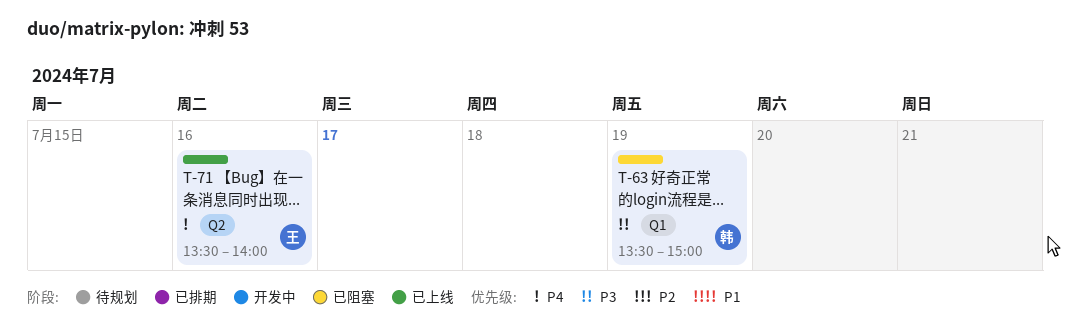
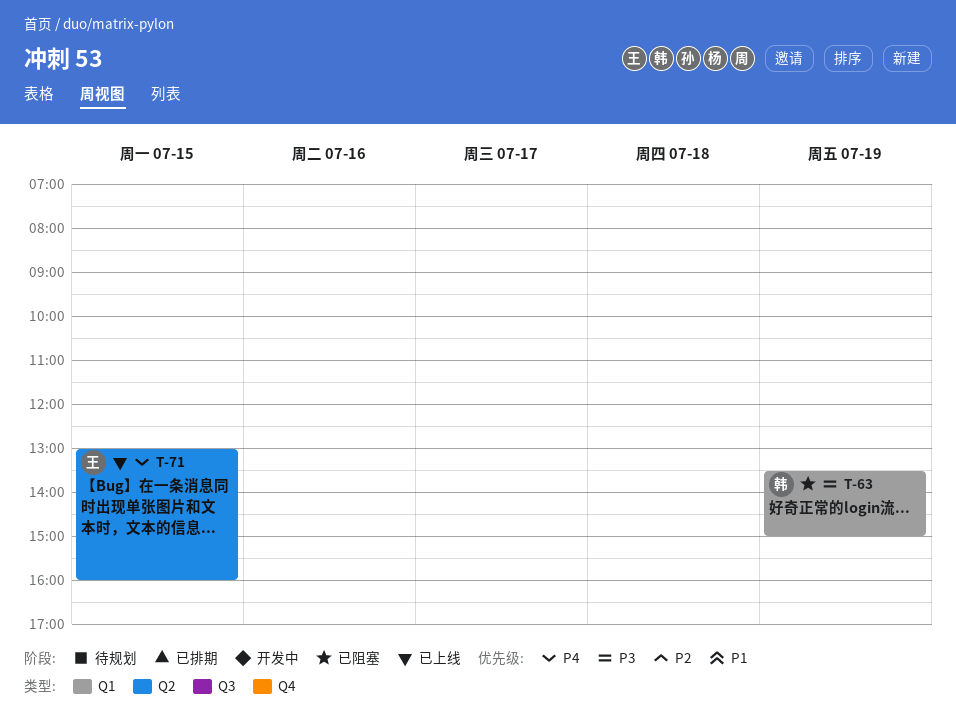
T-71, day: Jul 16 -> Jul 15
T-71, begins: 13:30 -> 13:00
T-71, ends: 14:00 -> 16:00

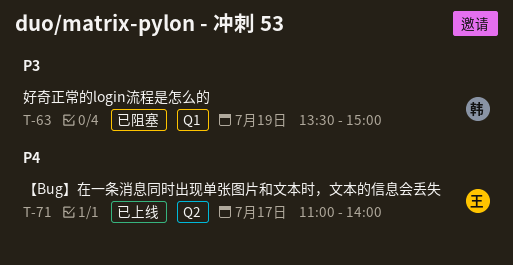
T-71, day: Jul 15 -> Jul 17
T-71, begins: 13:00 -> 11:00
T-71, ends: 16:00 -> 14:00

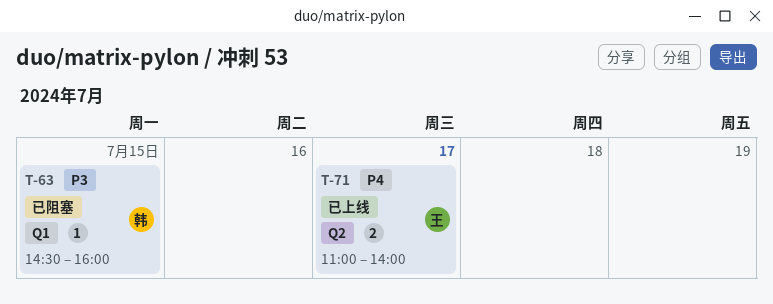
T-63, day: Jul 19 -> Jul 15
T-63, begins: 13:30 -> 14:30
T-63, ends: 15:00 -> 16:00

